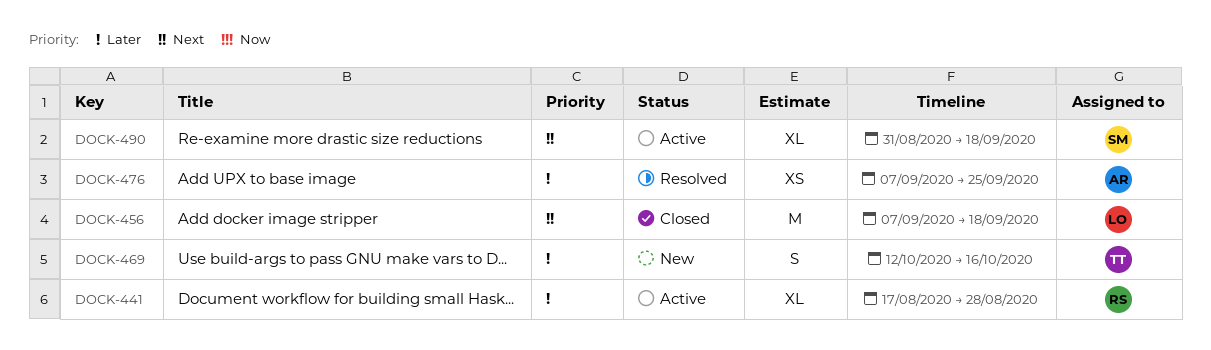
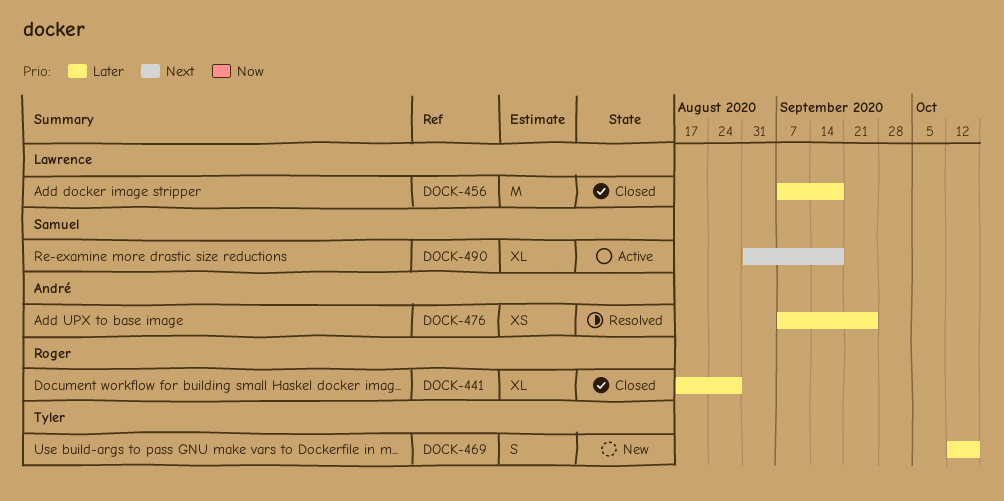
DOCK-441, status: Active -> Closed
DOCK-456, priority: Next -> Later

